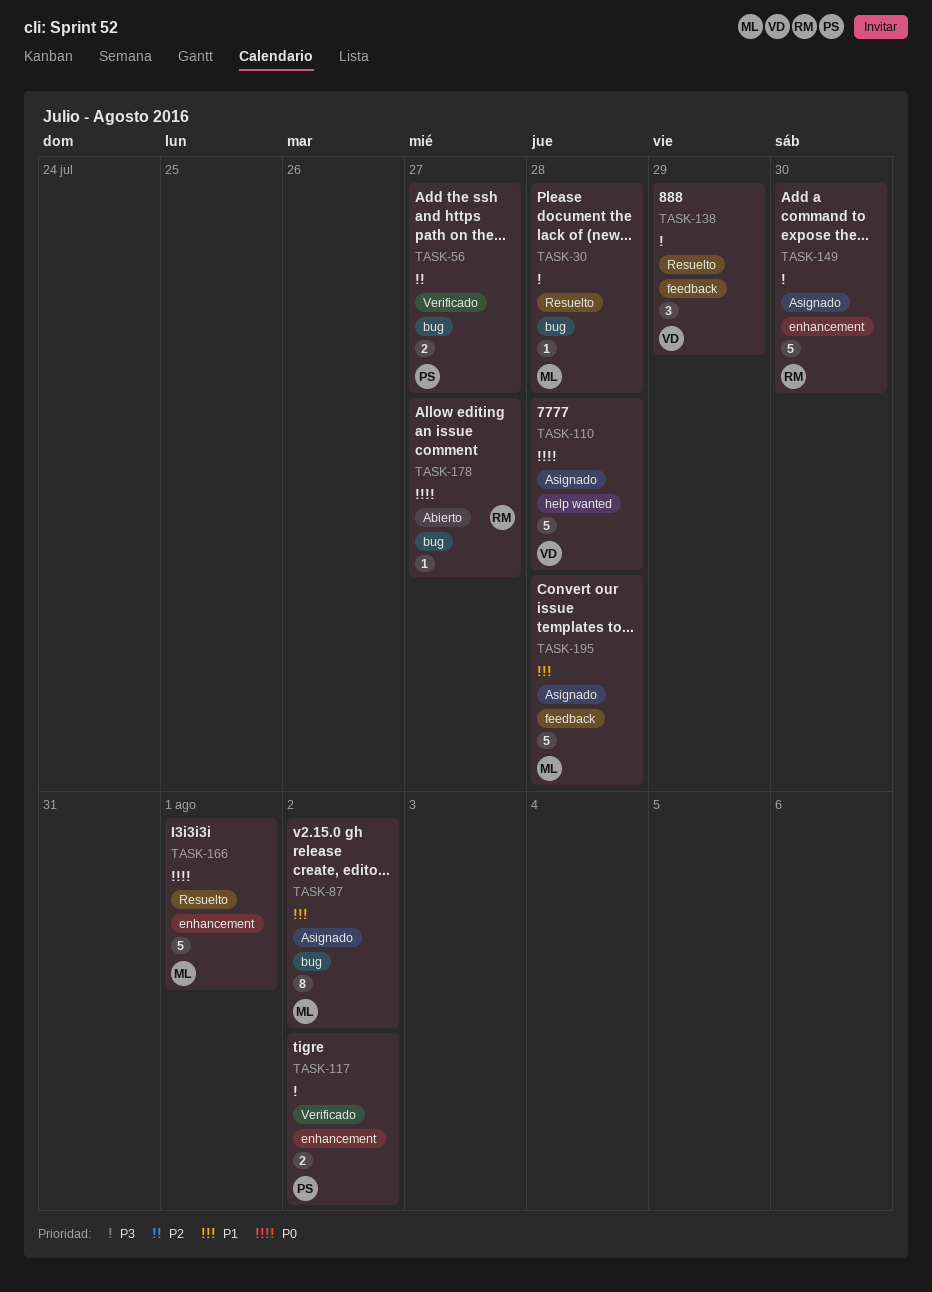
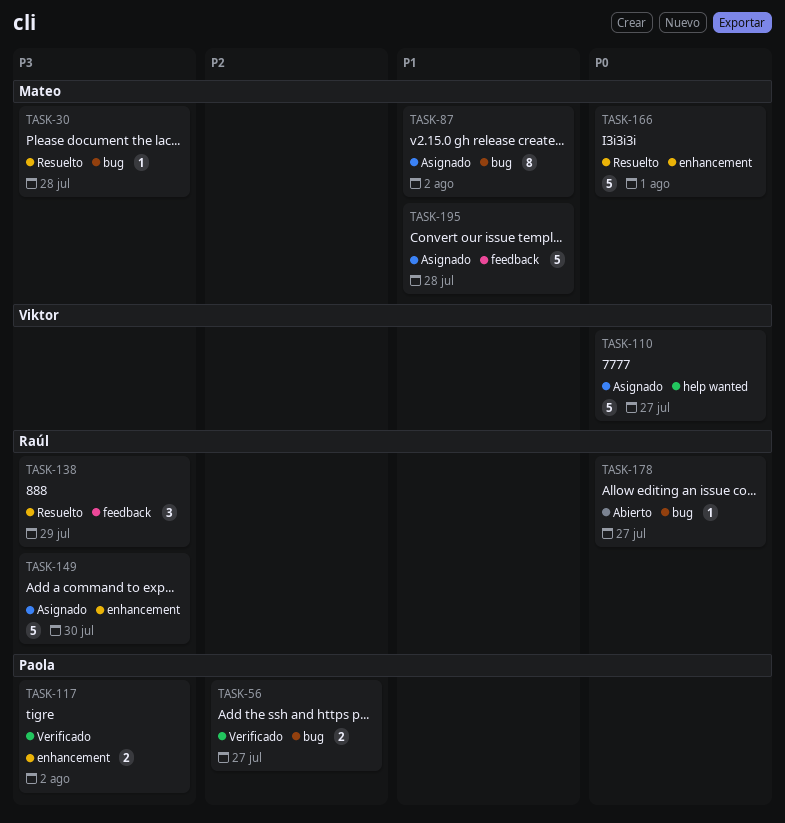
TASK-110, due: Jul 28 -> Jul 27
TASK-138, owner: Viktor -> Raúl

